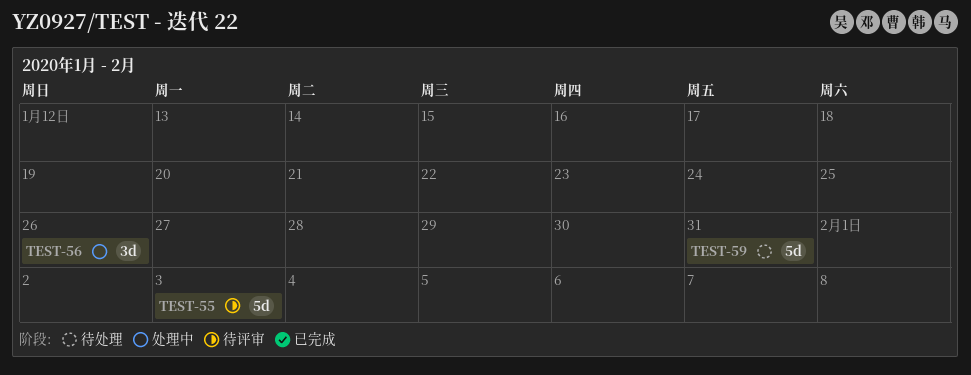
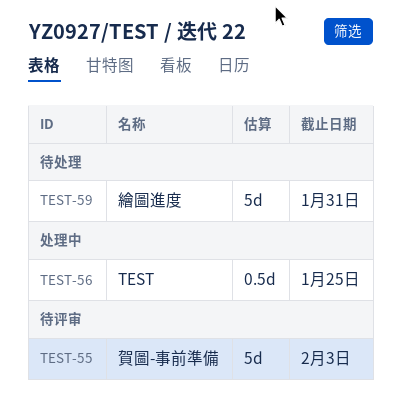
TEST-56, estimate: 3d -> 0.5d
TEST-56, due: Jan 26 -> Jan 25

